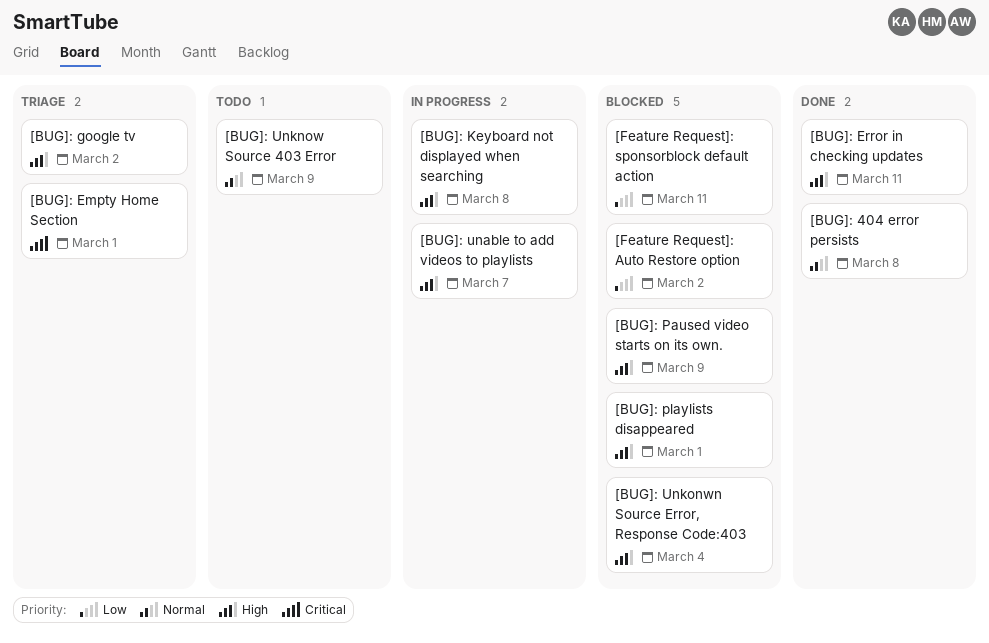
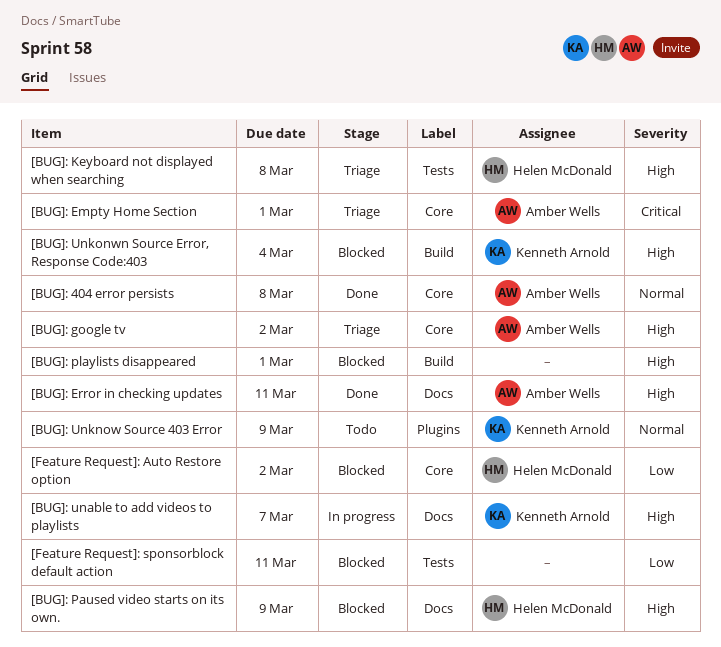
[BUG]: Keyboard not displayed when searching, status: In progress -> Triage

